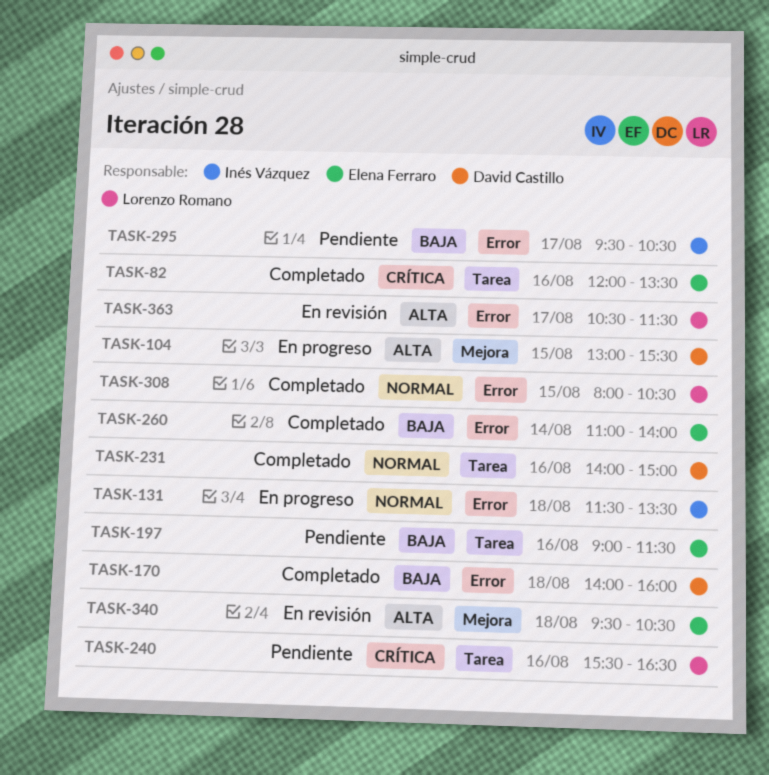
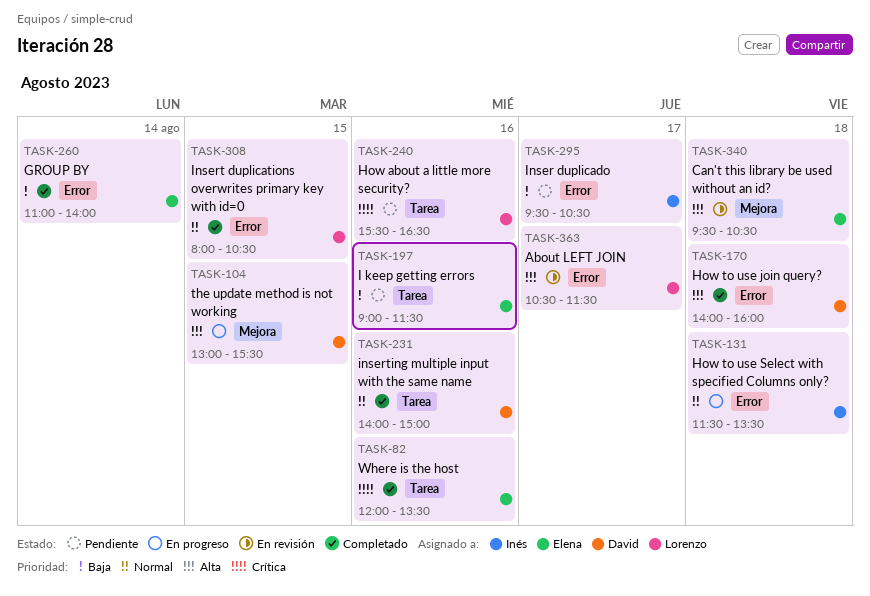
TASK-170, priority: Baja -> Alta

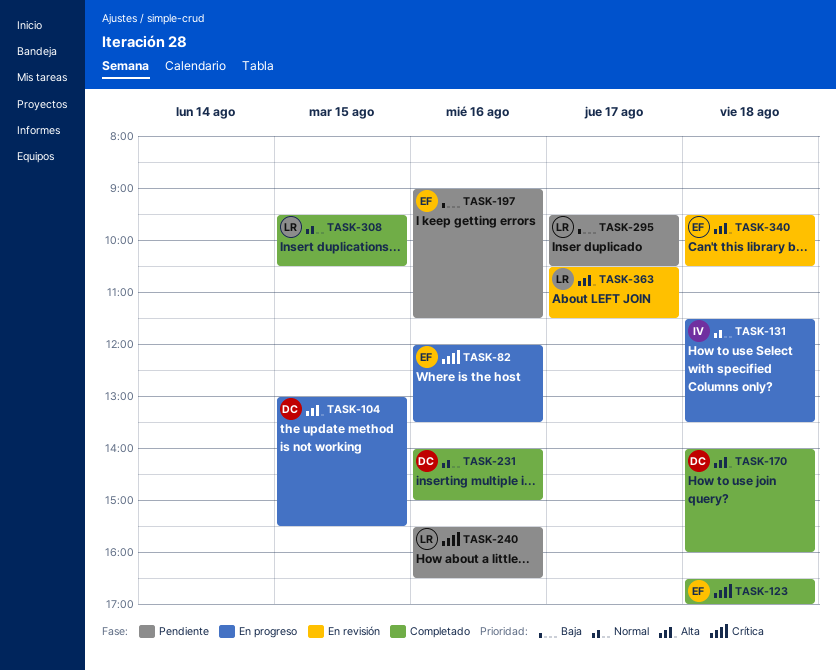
TASK-82, status: Completado -> En progreso
TASK-123: none -> present
TASK-260: present -> none
TASK-295, owner: Inés -> Lorenzo
TASK-308, begins: 08:00 -> 09:30

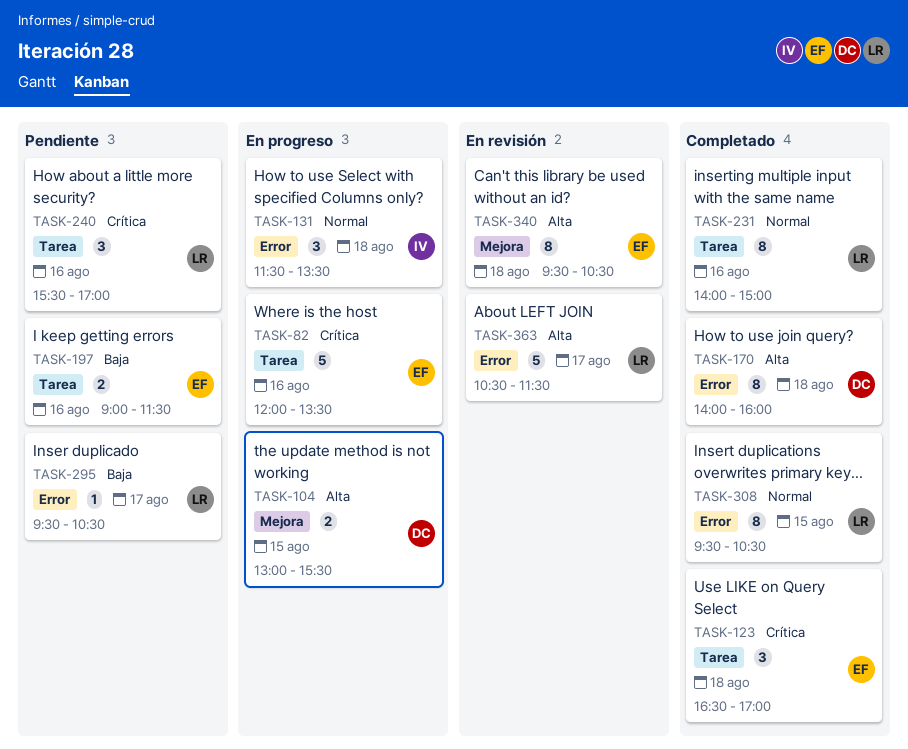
TASK-231, owner: DC -> LR
TASK-240, ends: 16:30 -> 17:00

